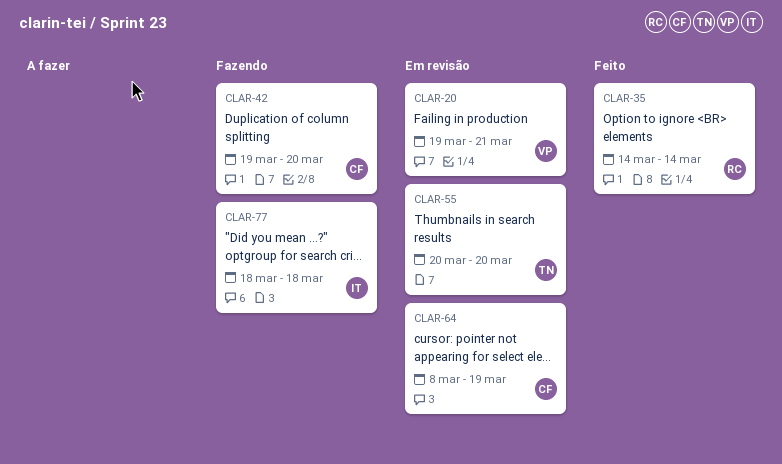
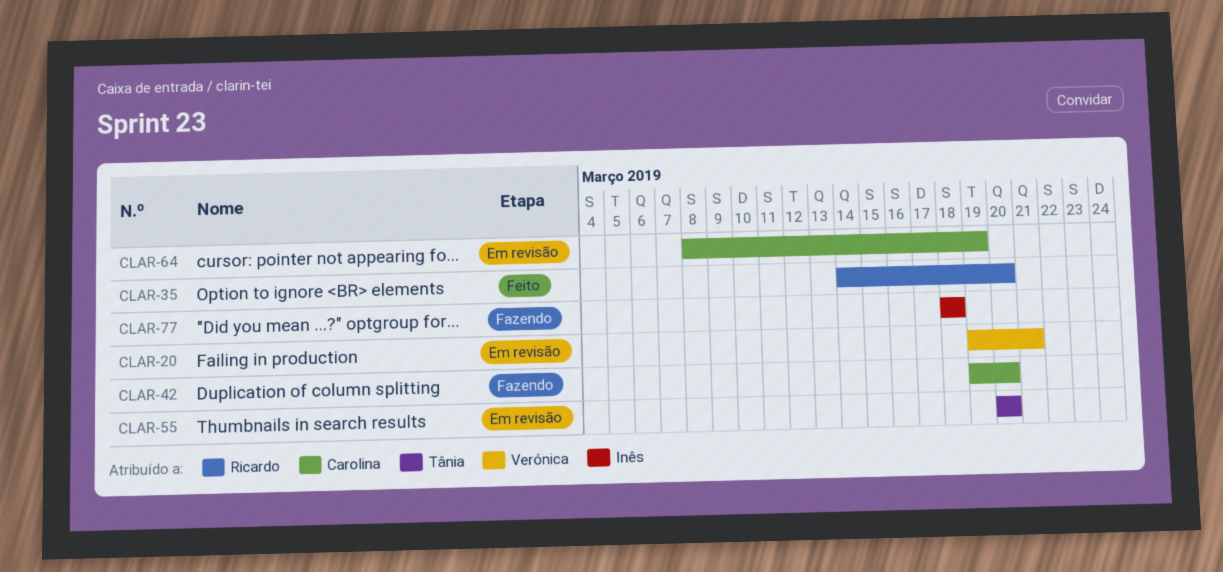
CLAR-35, due: Mar 14 -> Mar 20

